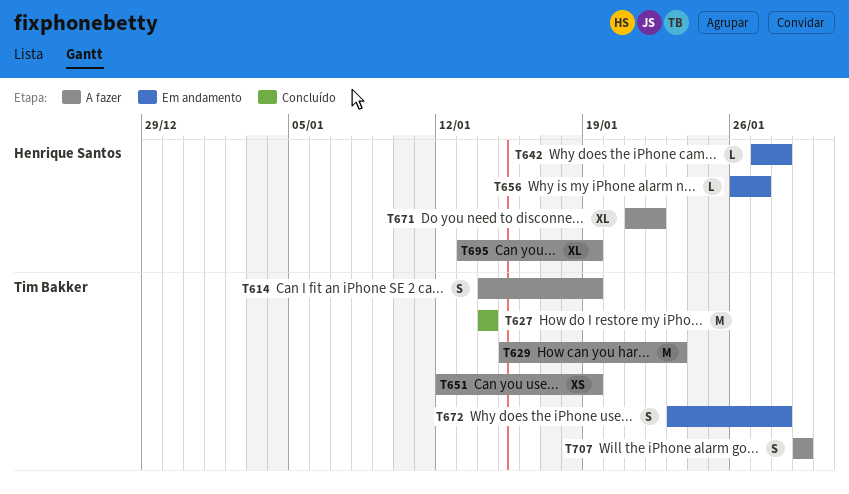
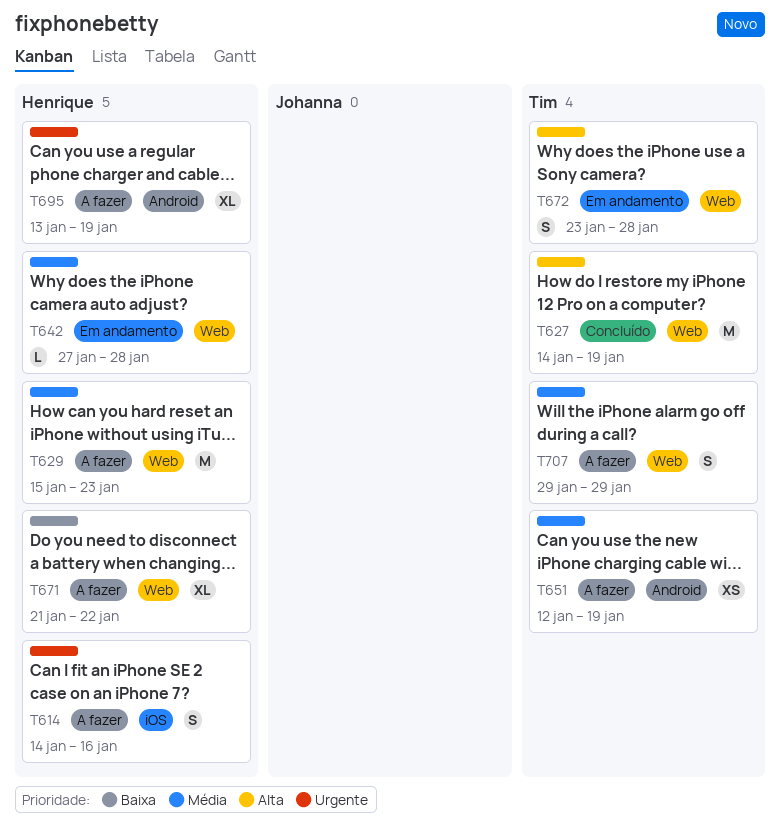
T614, owner: Tim Bakker -> Henrique Santos
T614, due: Jan 19 -> Jan 16
T627, due: Jan 14 -> Jan 19
T629, owner: Tim Bakker -> Henrique Santos
T656: present -> none

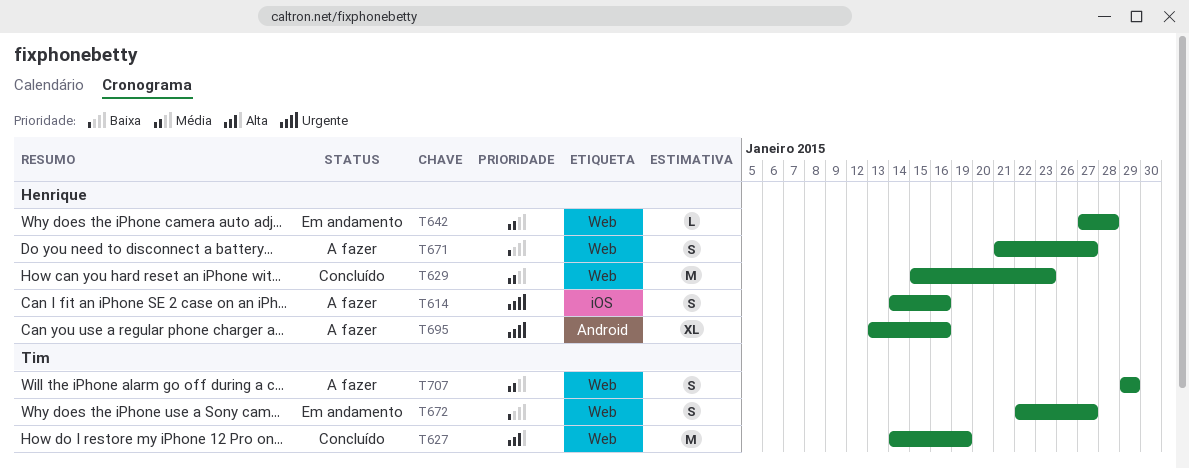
T629, status: A fazer -> Concluído
T651: present -> none
T671, estimate: XL -> S
T671, due: Jan 22 -> Jan 27
T672, priority: Alta -> Baixa
T672, start: Jan 23 -> Jan 22
T672, due: Jan 28 -> Jan 27
T695, due: Jan 19 -> Jan 16

